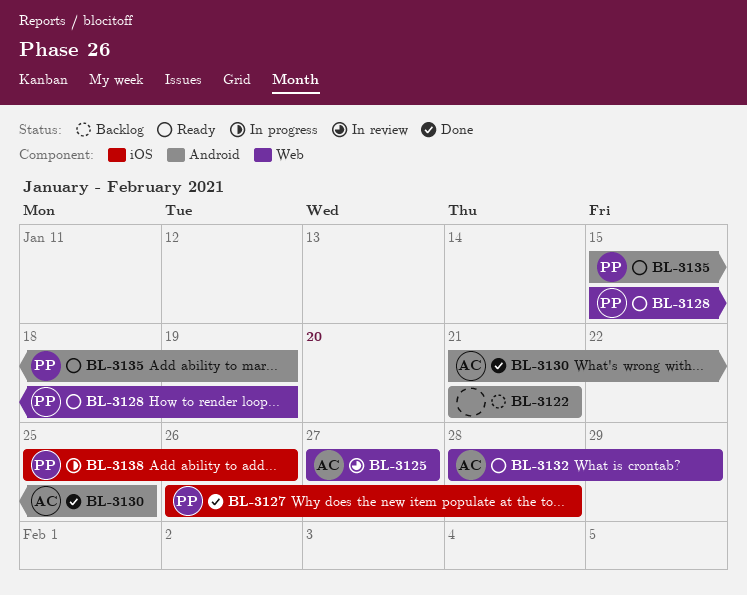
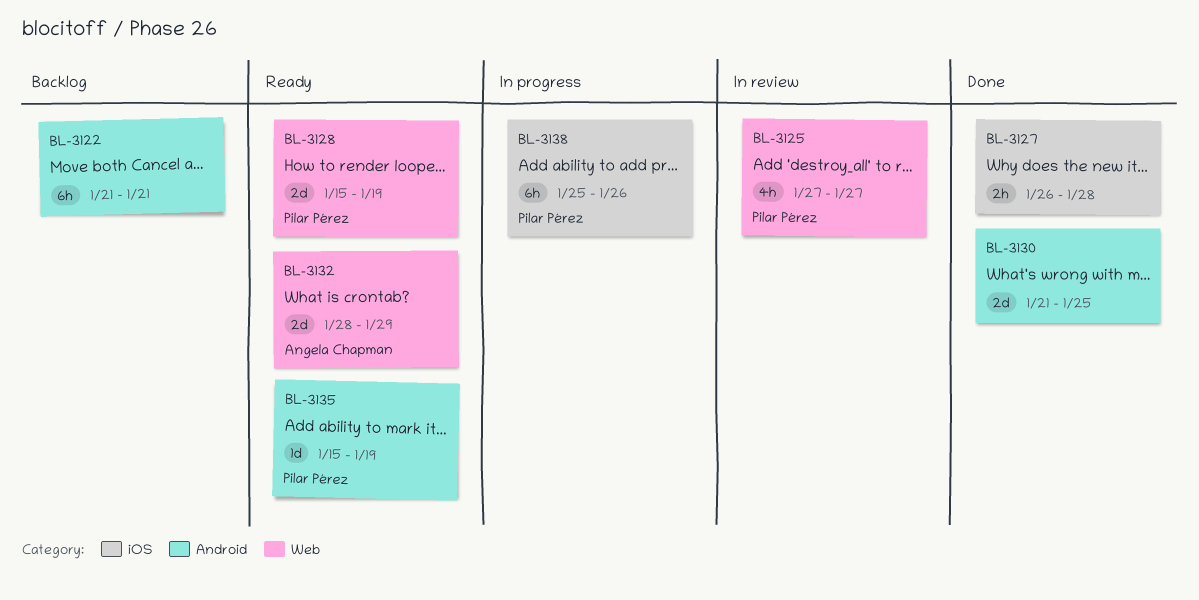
BL-3125, owner: Angela Chapman -> Pilar Pérez
BL-3127, owner: Pilar Pérez -> none
BL-3130, owner: Angela Chapman -> none

